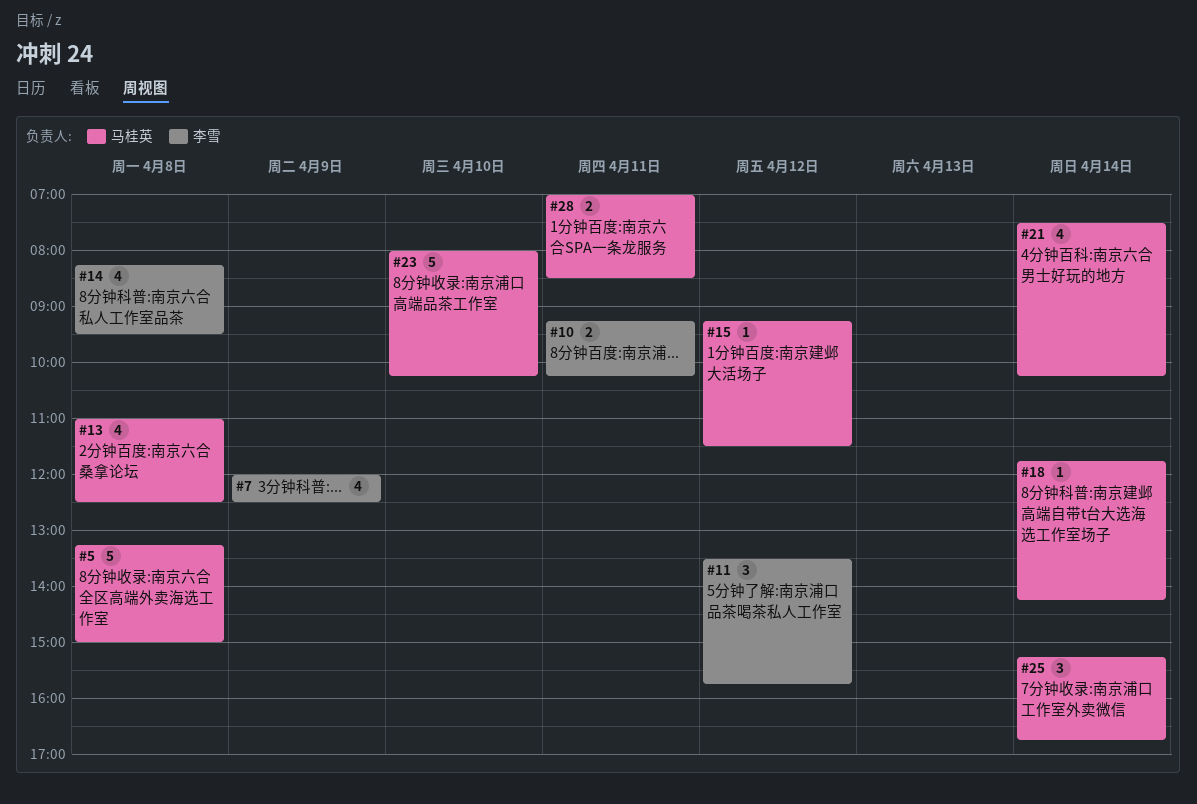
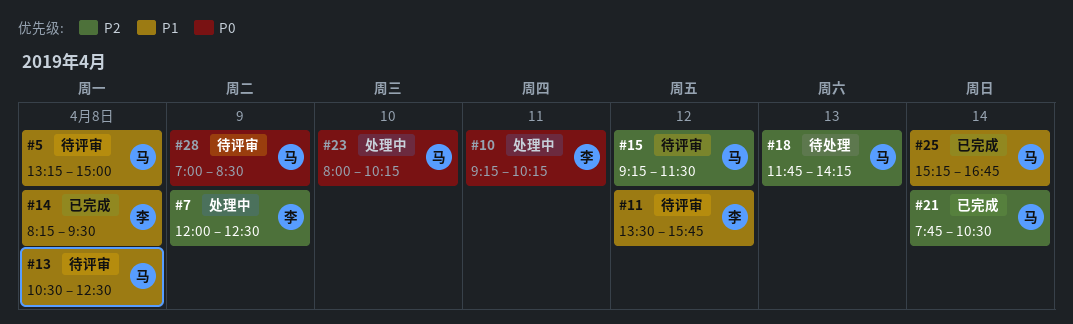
#13, begins: 11:00 -> 10:30
#18, day: Apr 14 -> Apr 13
#21, begins: 07:30 -> 07:45
#21, ends: 10:15 -> 10:30
#28, day: Apr 11 -> Apr 9

